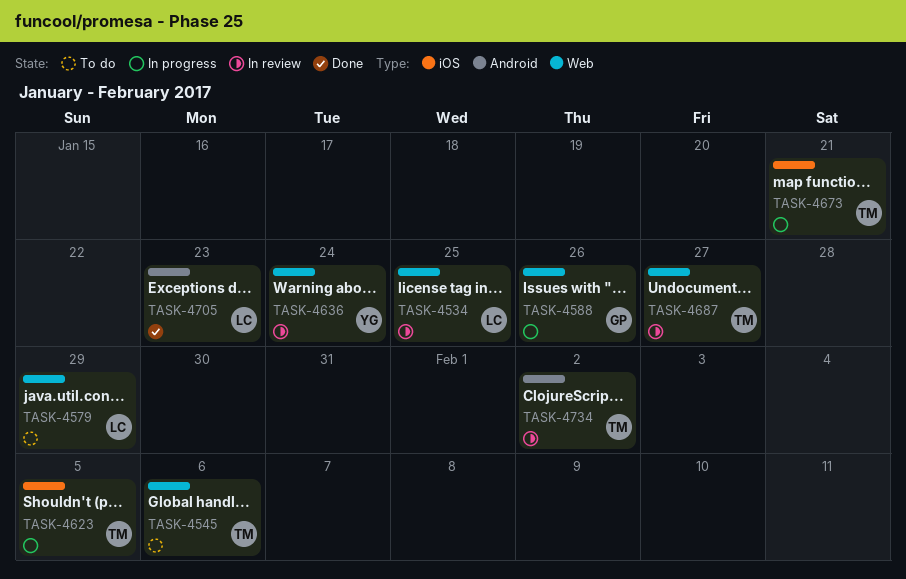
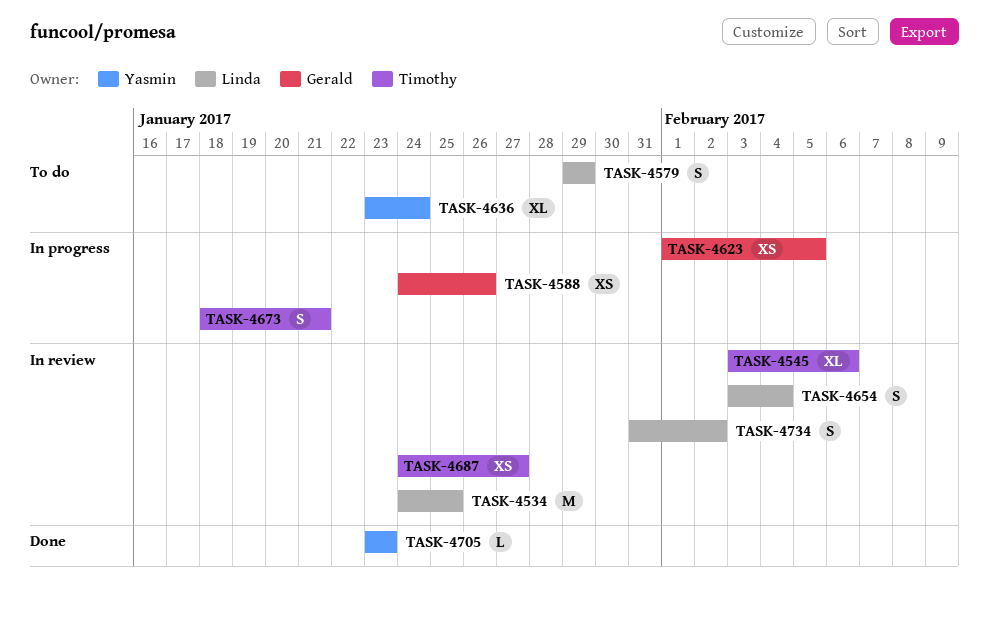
TASK-4545, status: To do -> In review
TASK-4623, owner: Timothy -> Gerald
TASK-4636, status: In review -> To do
TASK-4654: none -> present
TASK-4705, owner: Linda -> Yasmin
TASK-4734, owner: Timothy -> Linda

